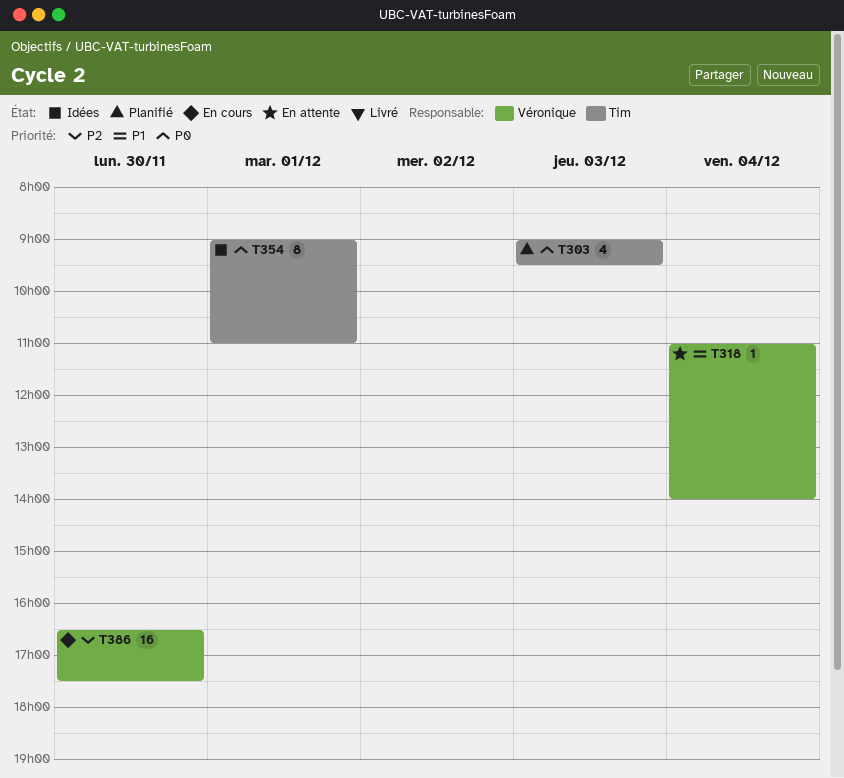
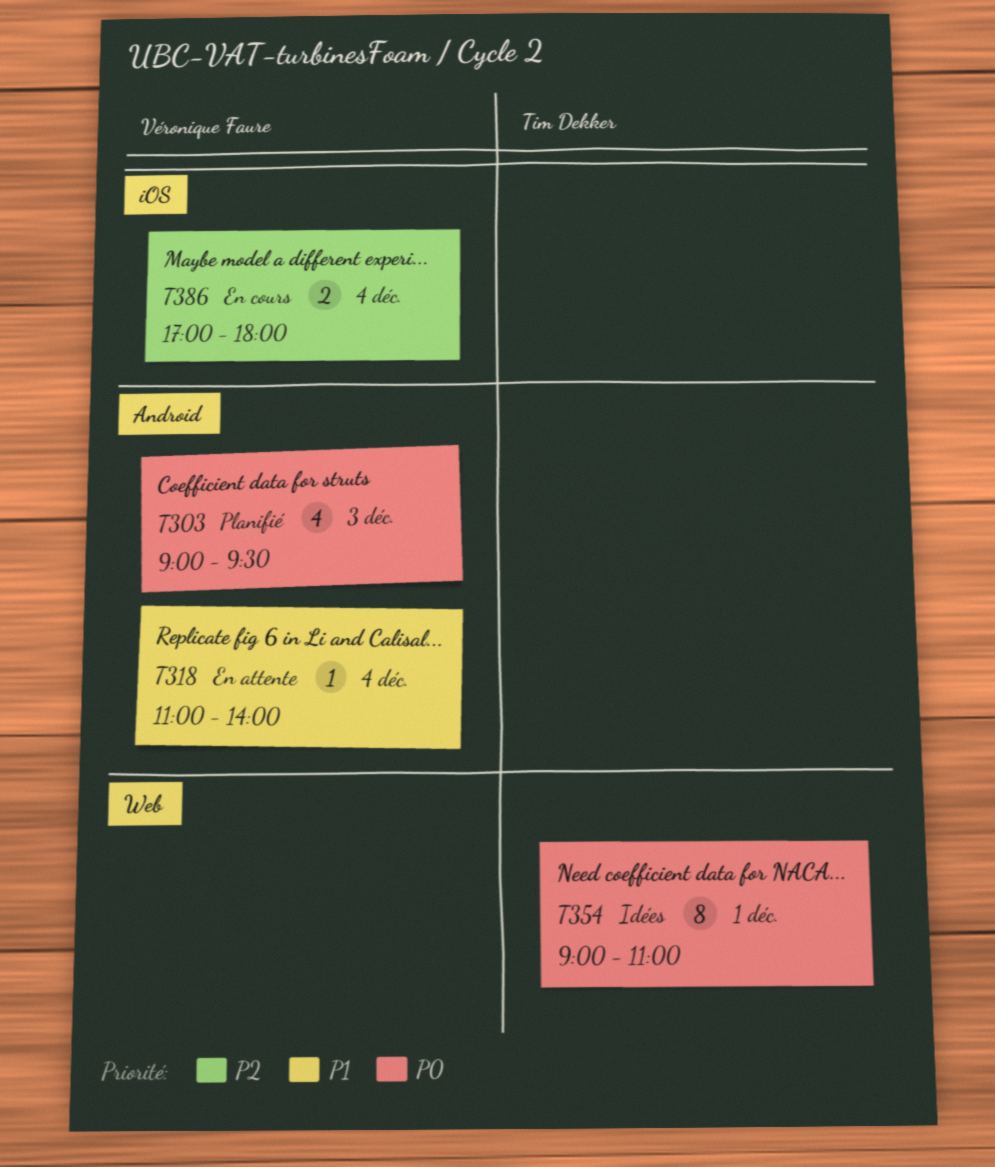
T303, owner: Tim Dekker -> Véronique Faure
T386, estimate: 16 -> 2
T386, day: Nov 30 -> Dec 4
T386, begins: 16:30 -> 17:00
T386, ends: 17:30 -> 18:00

